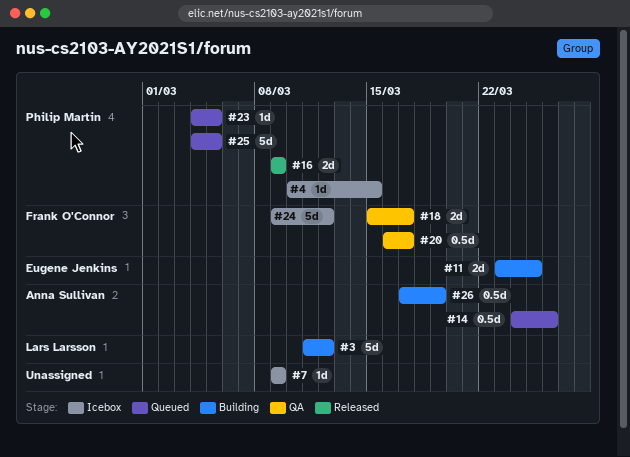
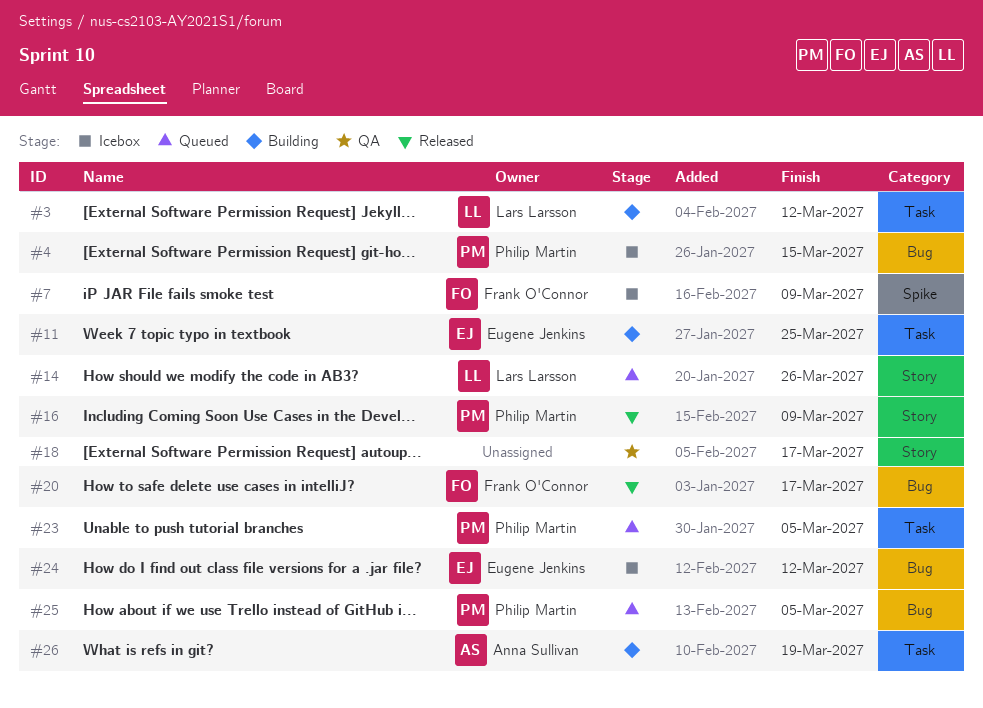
#7, owner: none -> Frank O'Connor
#14, owner: Anna Sullivan -> Lars Larsson
#18, owner: Frank O'Connor -> none
#20, status: QA -> Released
#24, owner: Frank O'Connor -> Eugene Jenkins

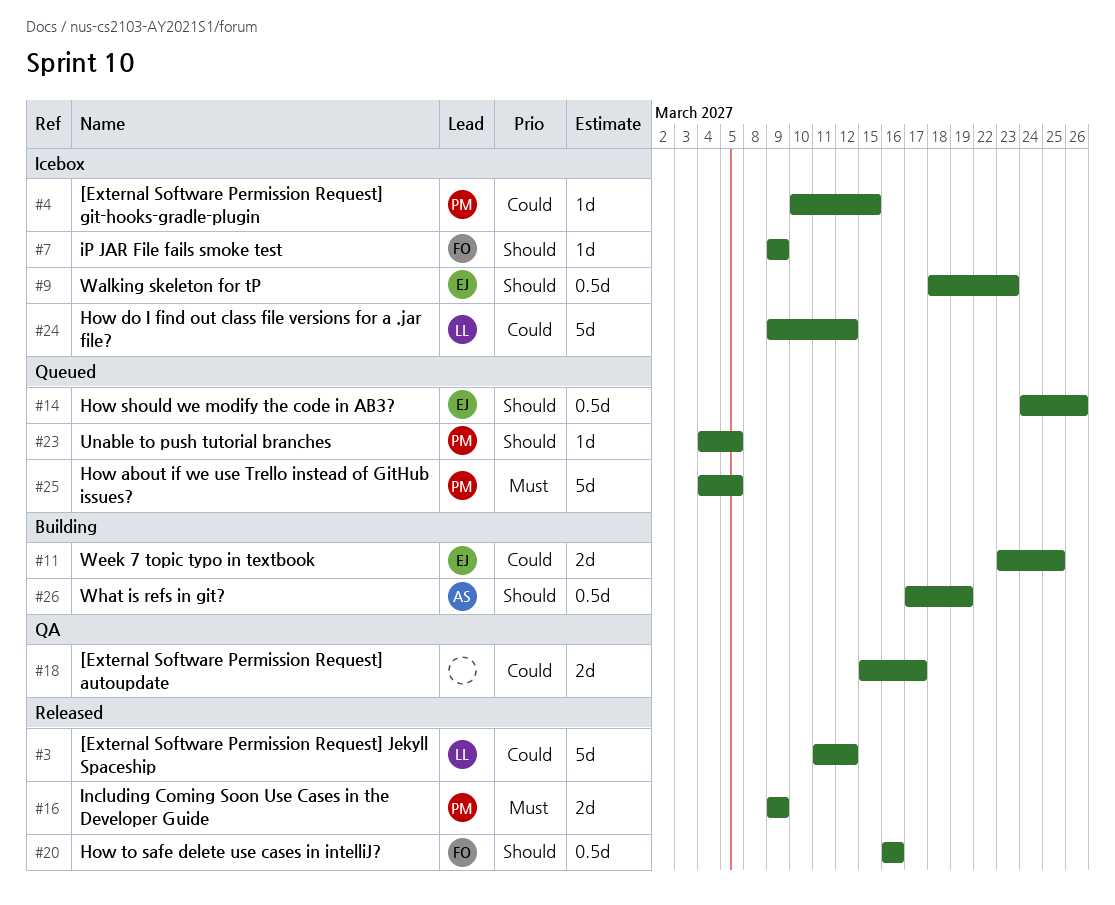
#3, status: Building -> Released
#9: none -> present
#14, owner: Lars Larsson -> Eugene Jenkins
#20, due: Mar 17 -> Mar 16
#24, owner: Eugene Jenkins -> Lars Larsson

